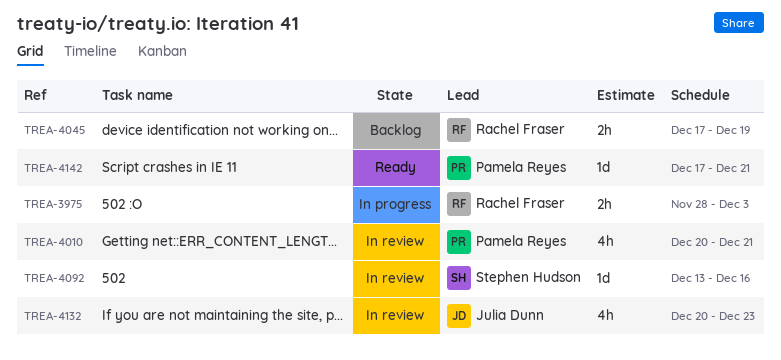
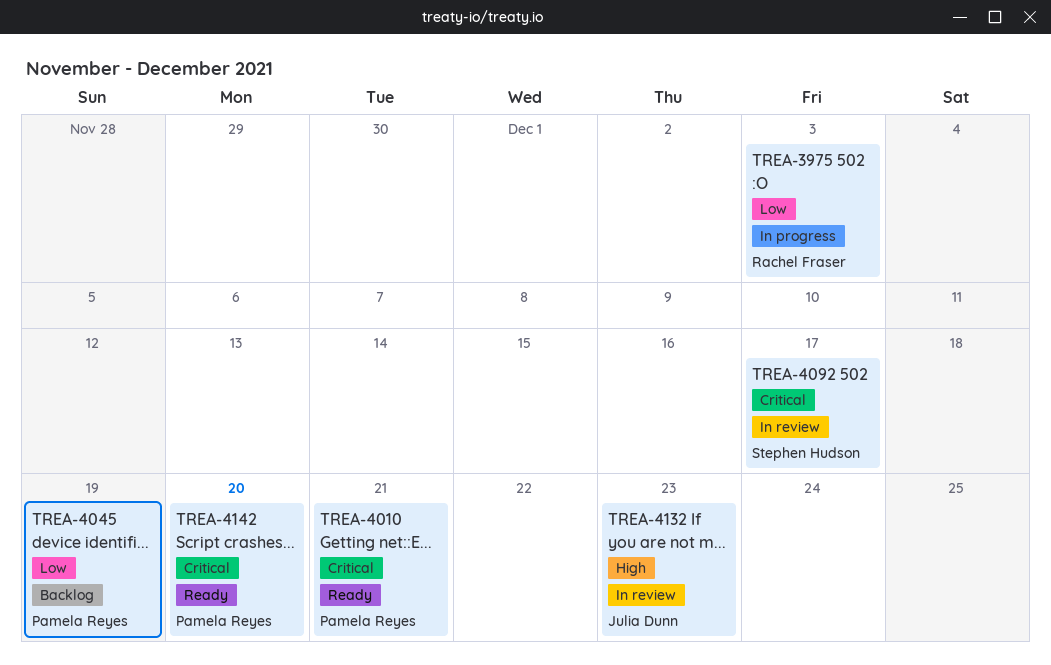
TREA-4010, status: In review -> Ready
TREA-4045, owner: Rachel Fraser -> Pamela Reyes
TREA-4092, due: Dec 16 -> Dec 17
TREA-4142, due: Dec 21 -> Dec 20

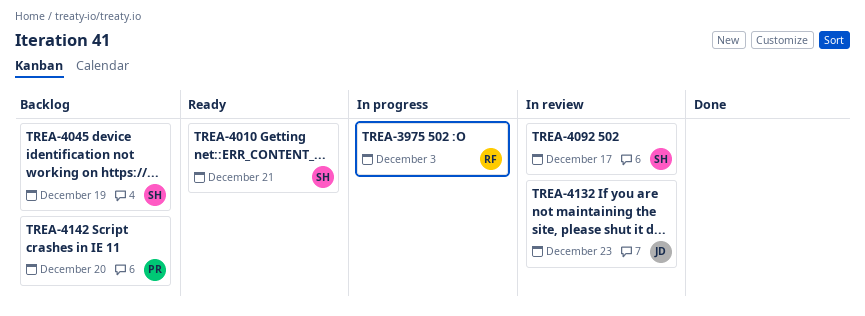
TREA-4010, owner: Pamela Reyes -> Stephen Hudson
TREA-4045, owner: Pamela Reyes -> Stephen Hudson
TREA-4142, status: Ready -> Backlog

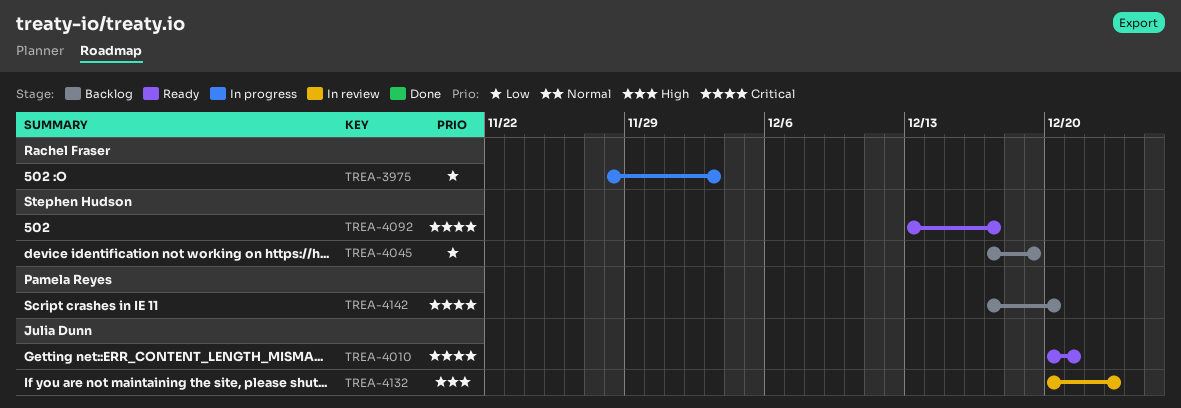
TREA-4010, owner: Stephen Hudson -> Julia Dunn
TREA-4092, status: In review -> Ready

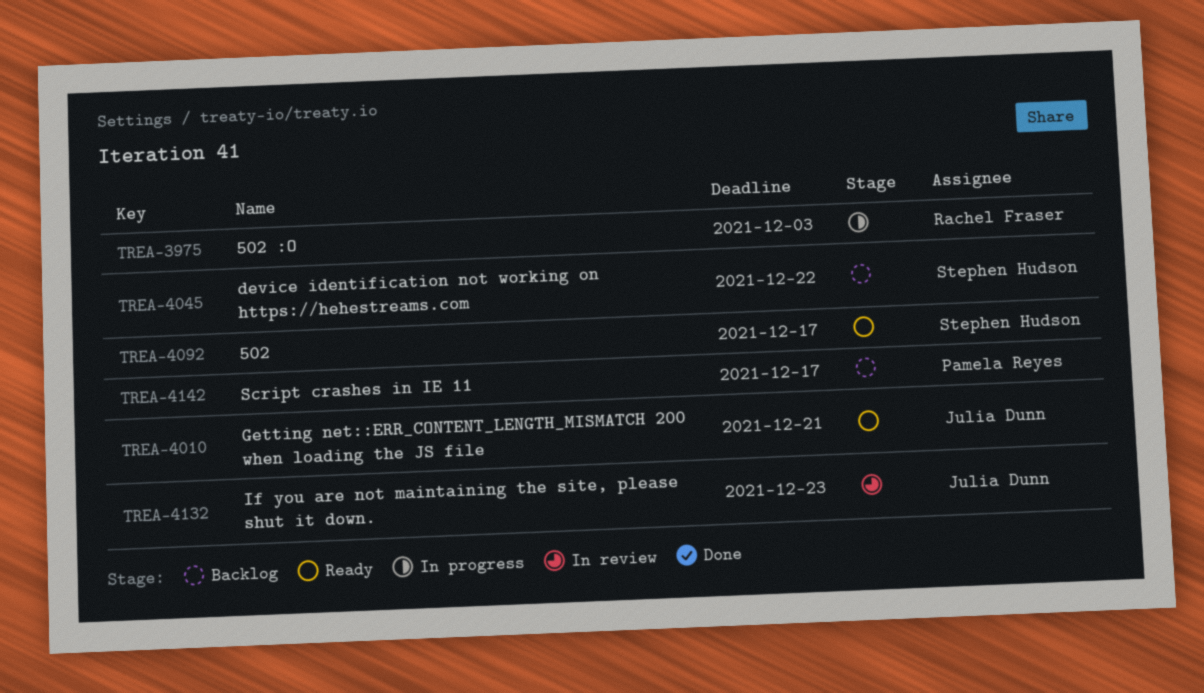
TREA-4045, due: Dec 19 -> Dec 22
TREA-4142, due: Dec 20 -> Dec 17

